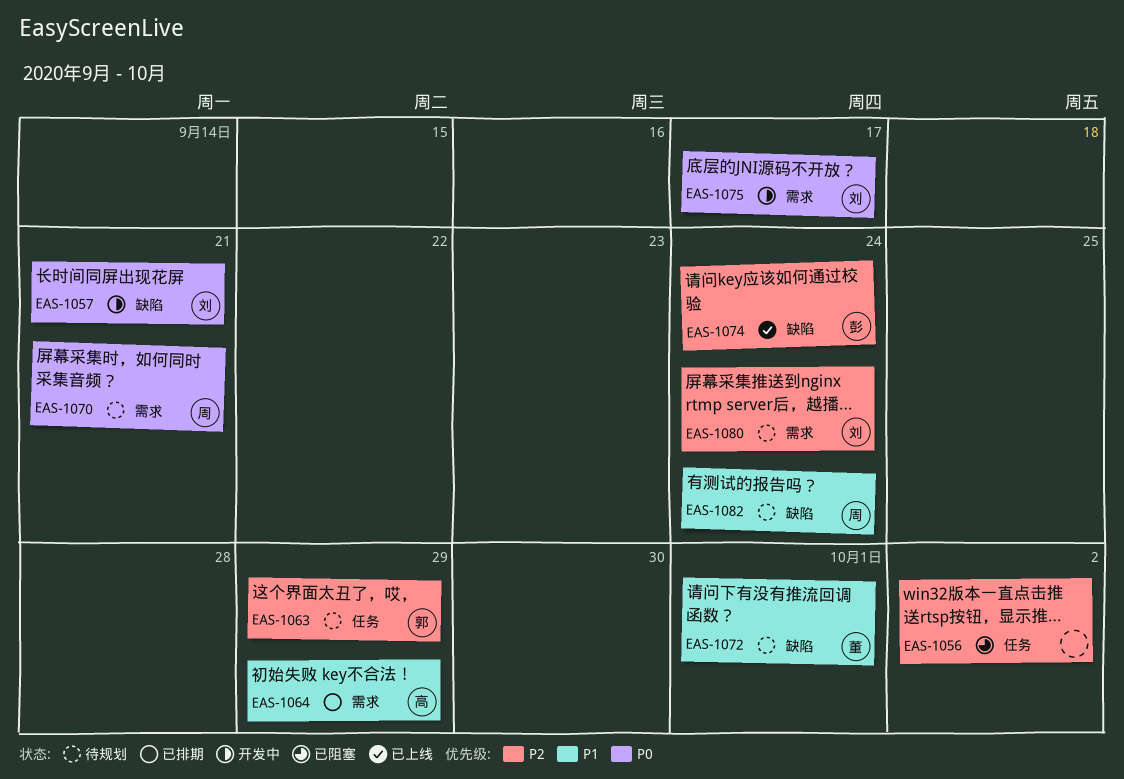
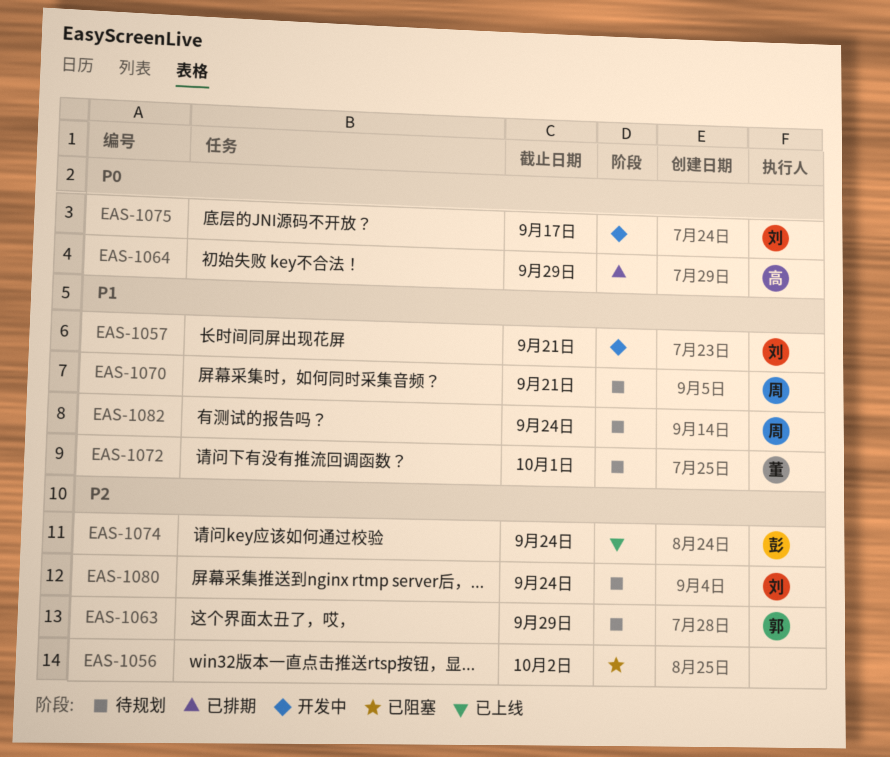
EAS-1057, priority: P0 -> P1
EAS-1064, priority: P1 -> P0
EAS-1070, priority: P0 -> P1

